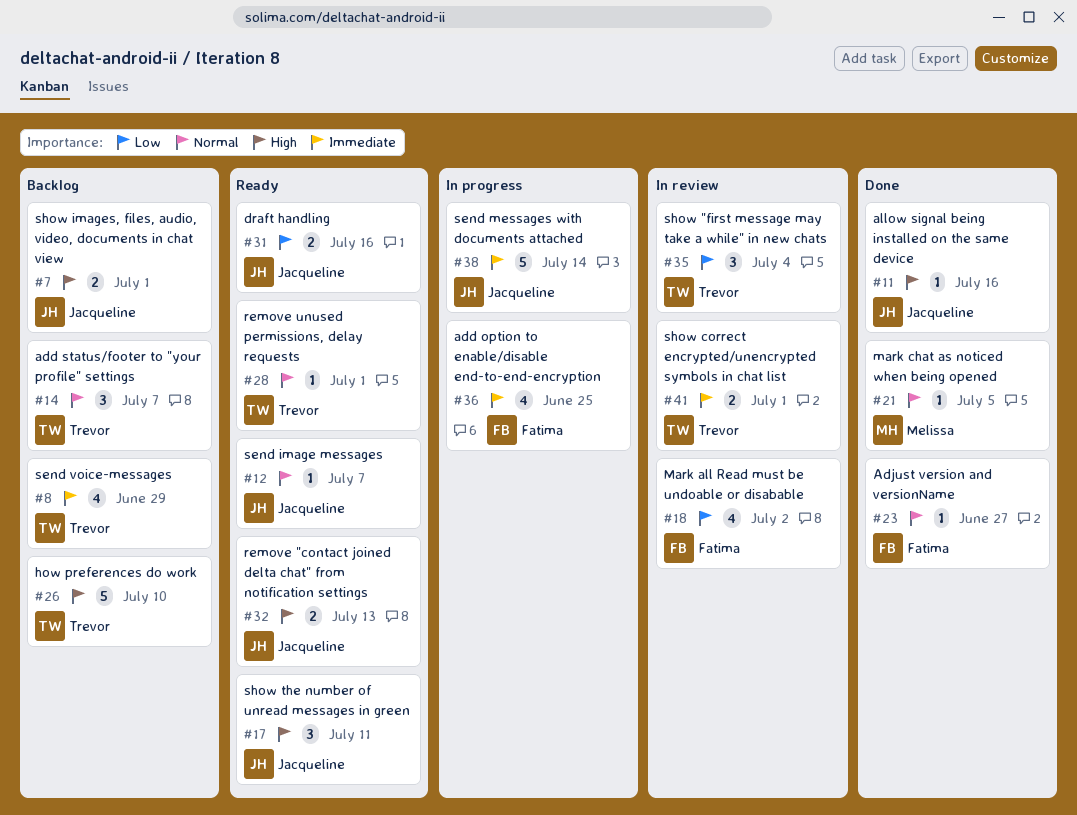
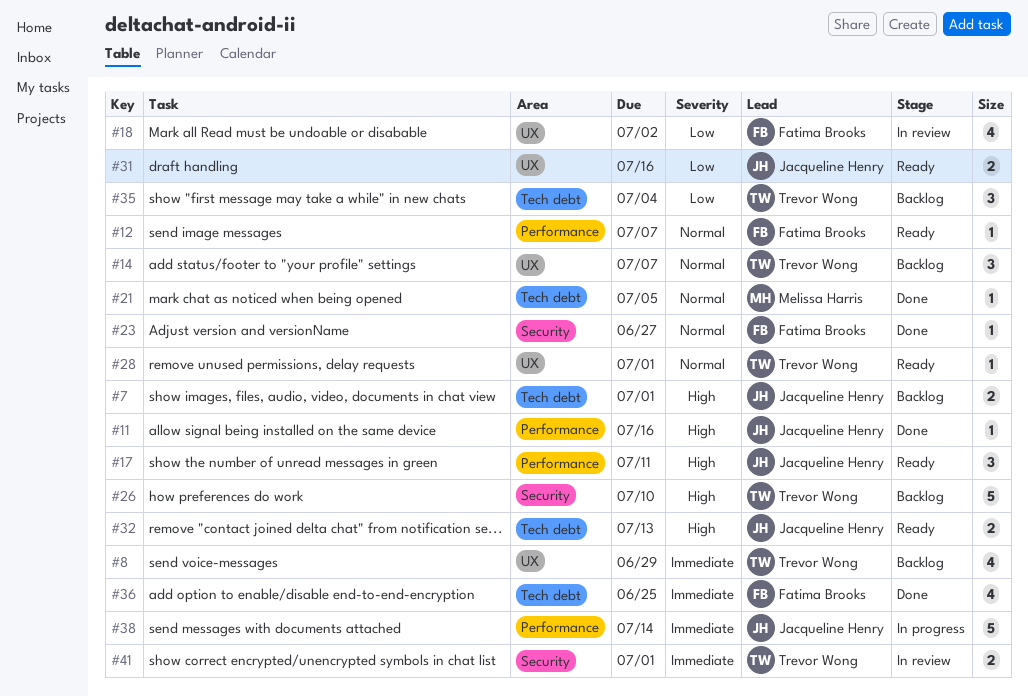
#12, owner: Jacqueline Henry -> Fatima Brooks
#35, status: In review -> Backlog
#36, status: In progress -> Done

